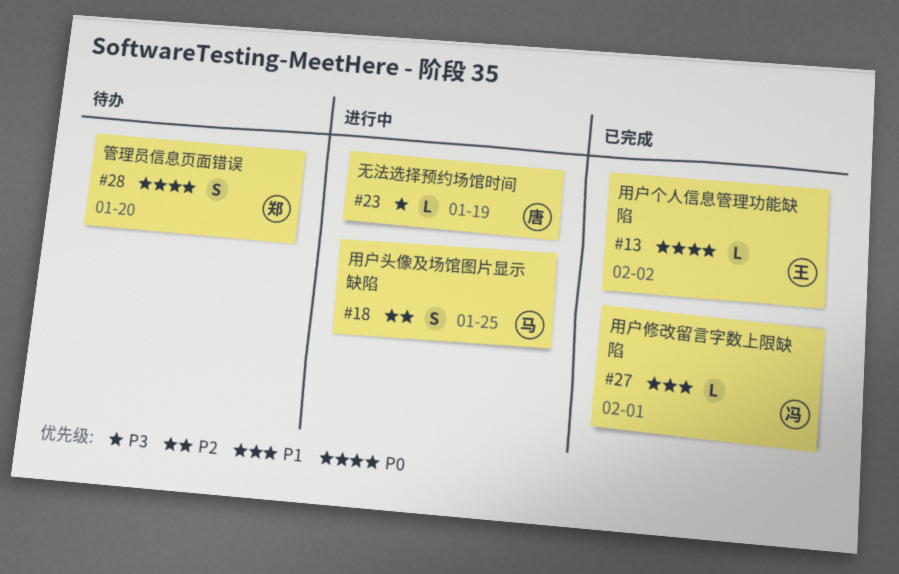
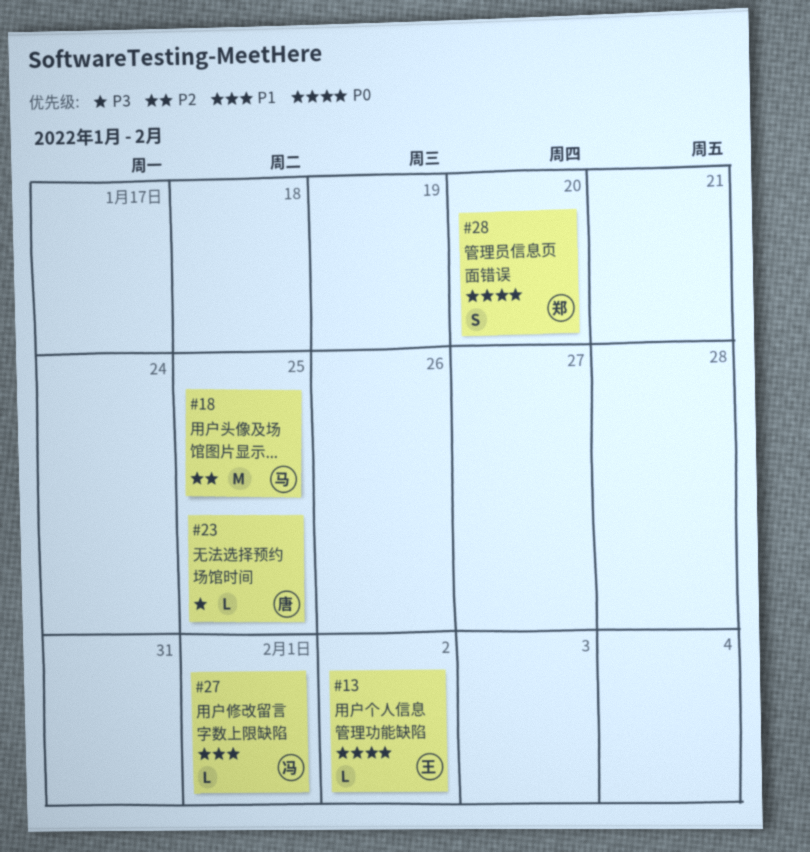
#18, estimate: S -> M
#23, due: Jan 19 -> Jan 25

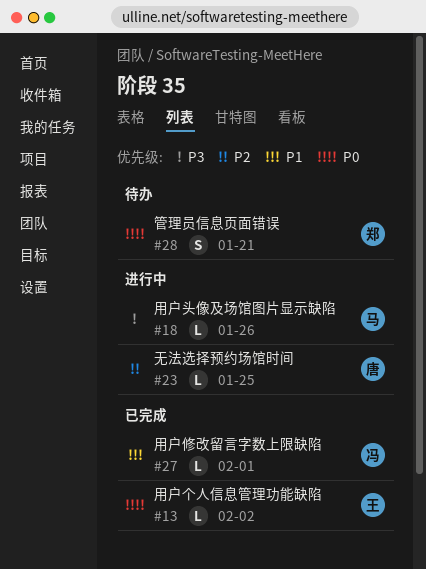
#18, priority: P2 -> P3
#18, estimate: M -> L
#18, due: Jan 25 -> Jan 26
#23, priority: P3 -> P2
#28, due: Jan 20 -> Jan 21

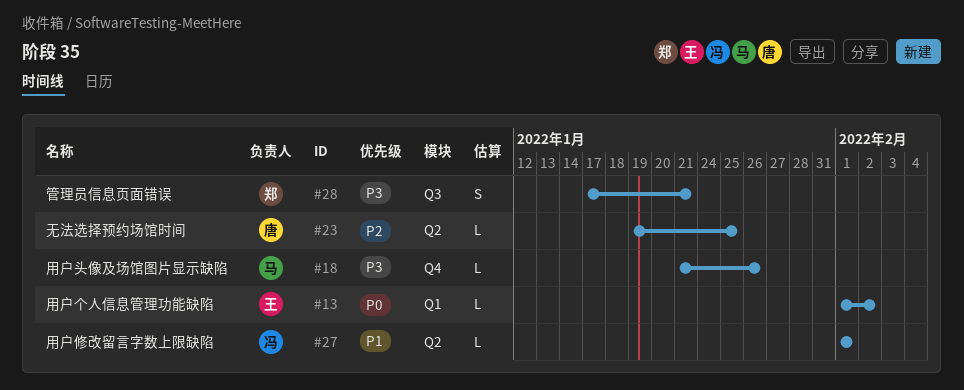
#28, priority: P0 -> P3

